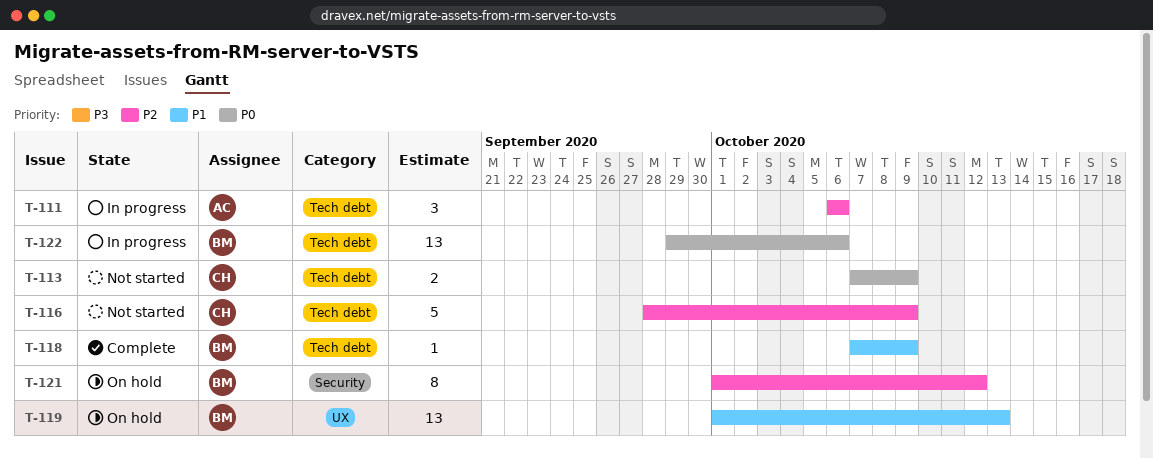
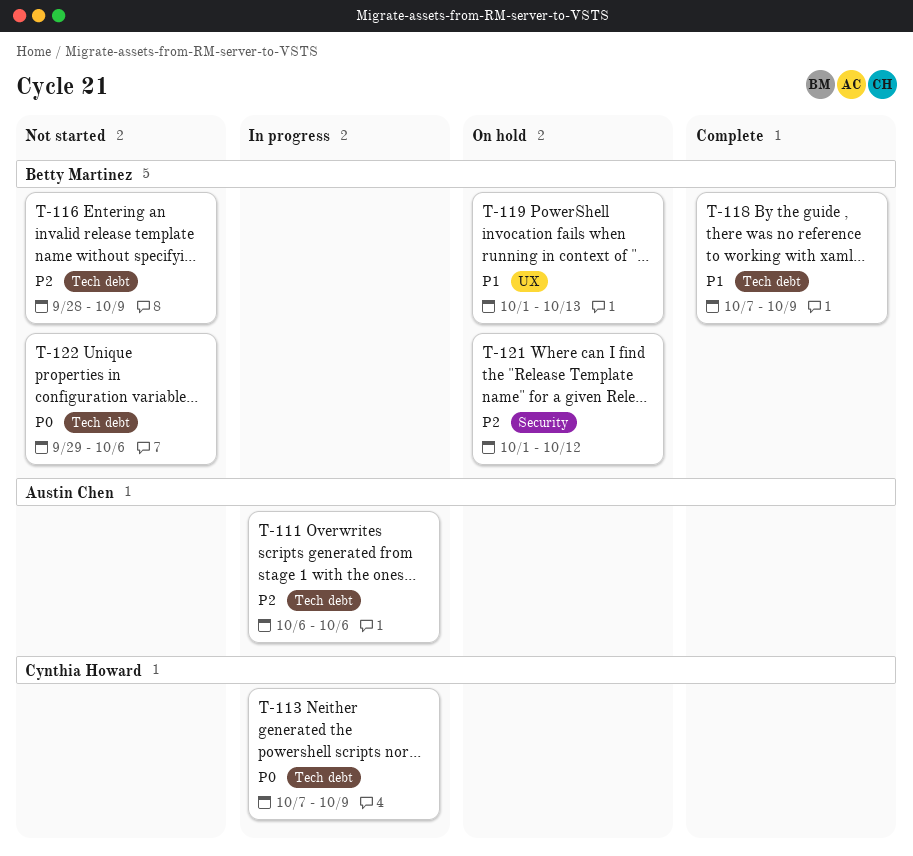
T-113, status: Not started -> In progress
T-116, owner: Cynthia Howard -> Betty Martinez
T-122, status: In progress -> Not started

